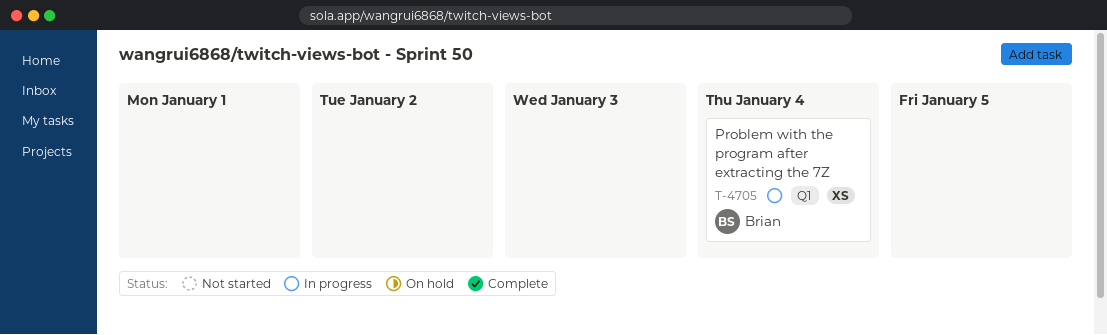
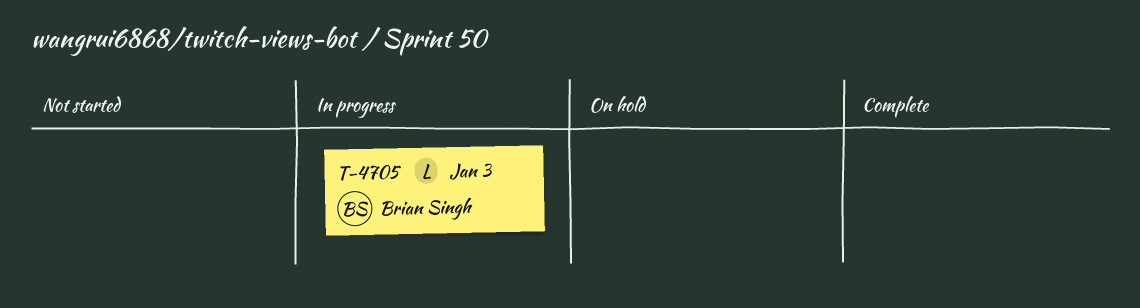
T-4705, estimate: XS -> L
T-4705, due: Jan 4 -> Jan 3

